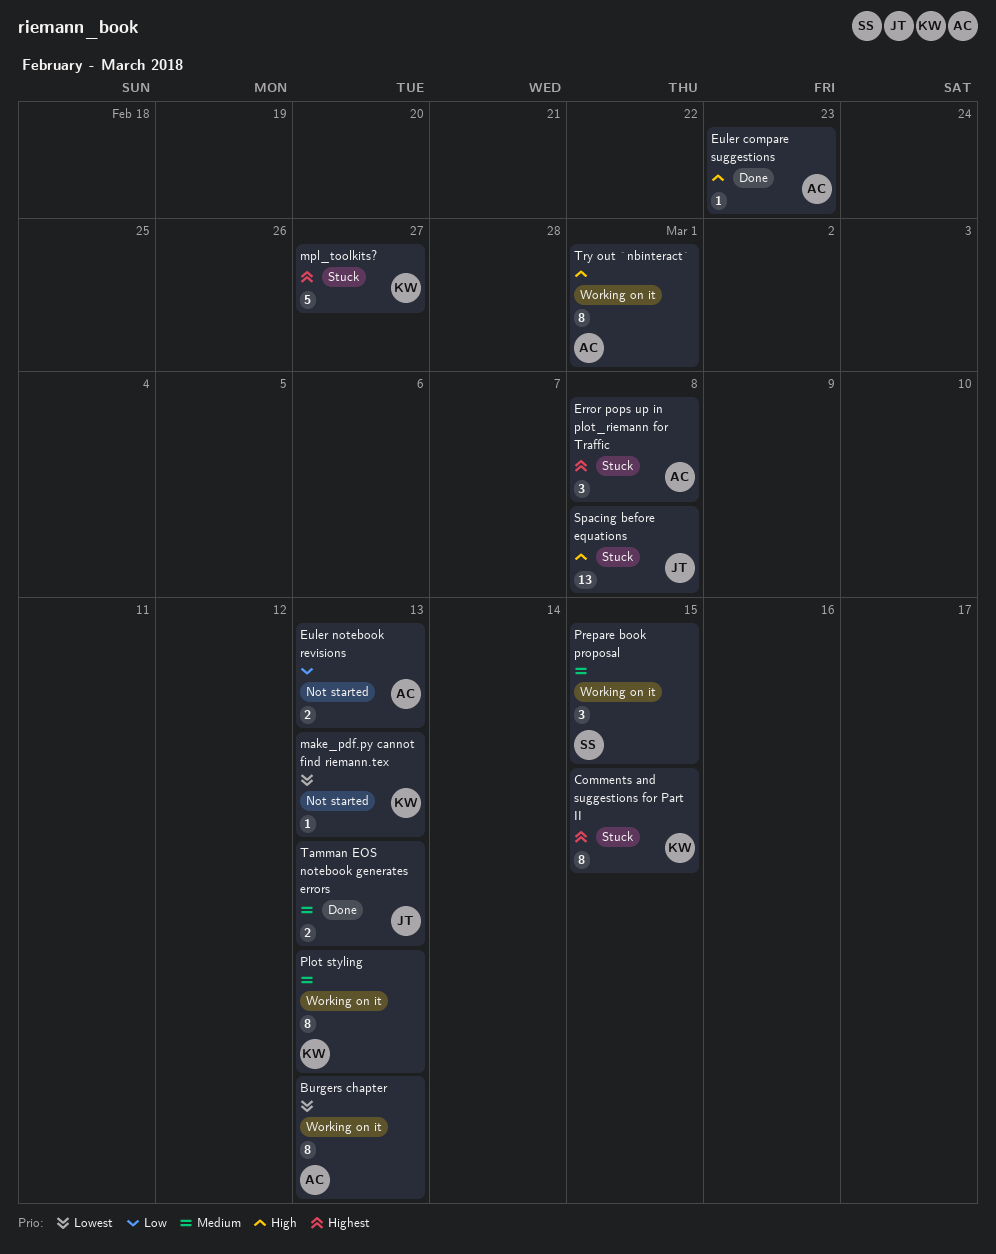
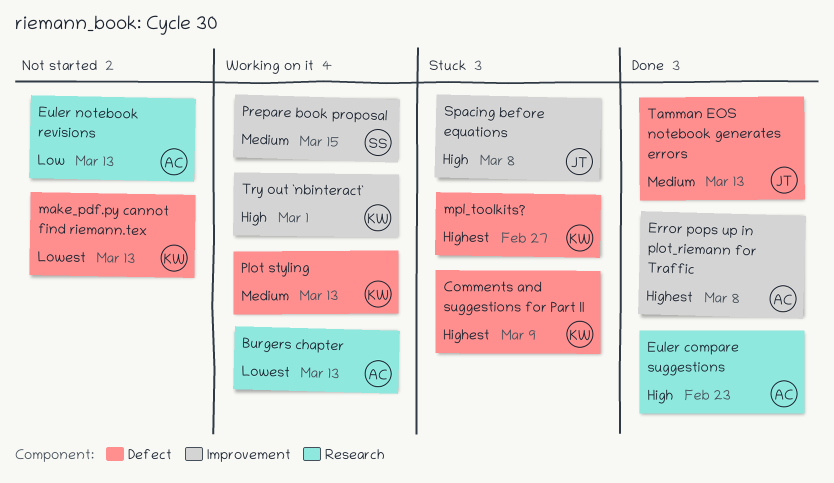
Comments and suggestions for Part II, due: Mar 15 -> Mar 9
Error pops up in plot_riemann for Traffic, status: Stuck -> Done
Try out `nbinteract`, owner: AC -> KW

